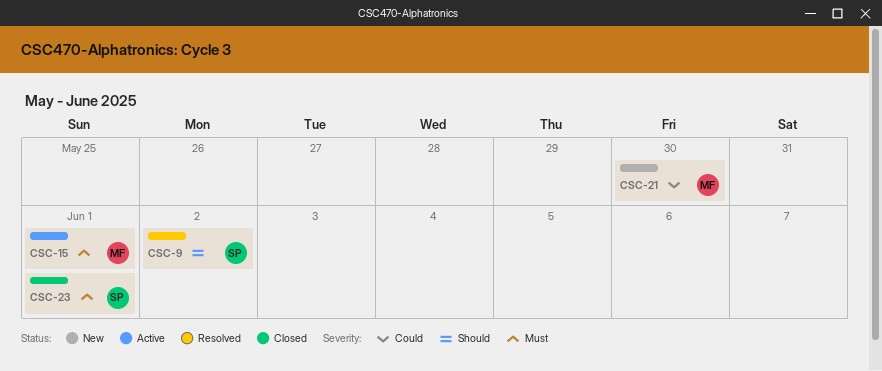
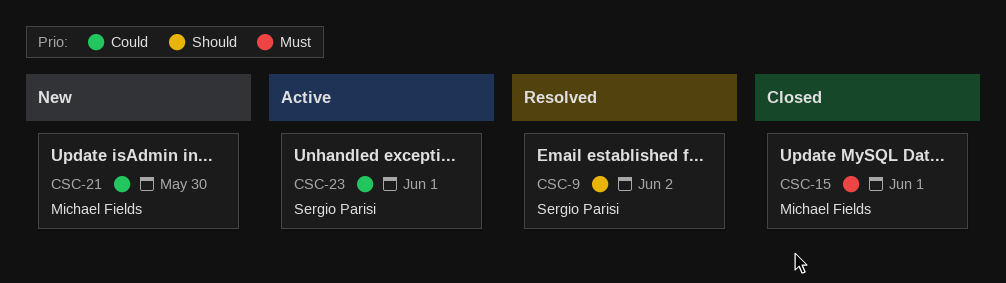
CSC-15, status: Active -> Closed
CSC-23, status: Closed -> Active
CSC-23, priority: Must -> Could

